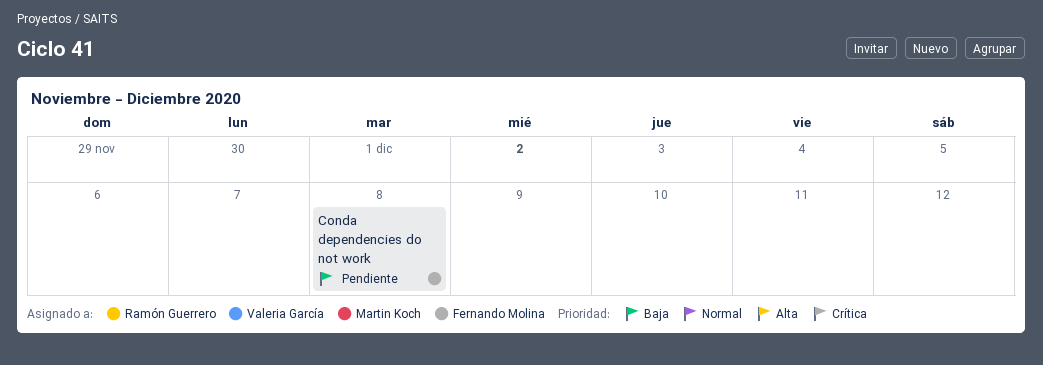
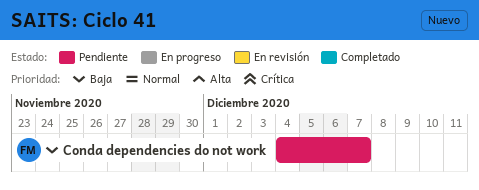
Conda dependencies do not work, due: Dec 8 -> Dec 7

